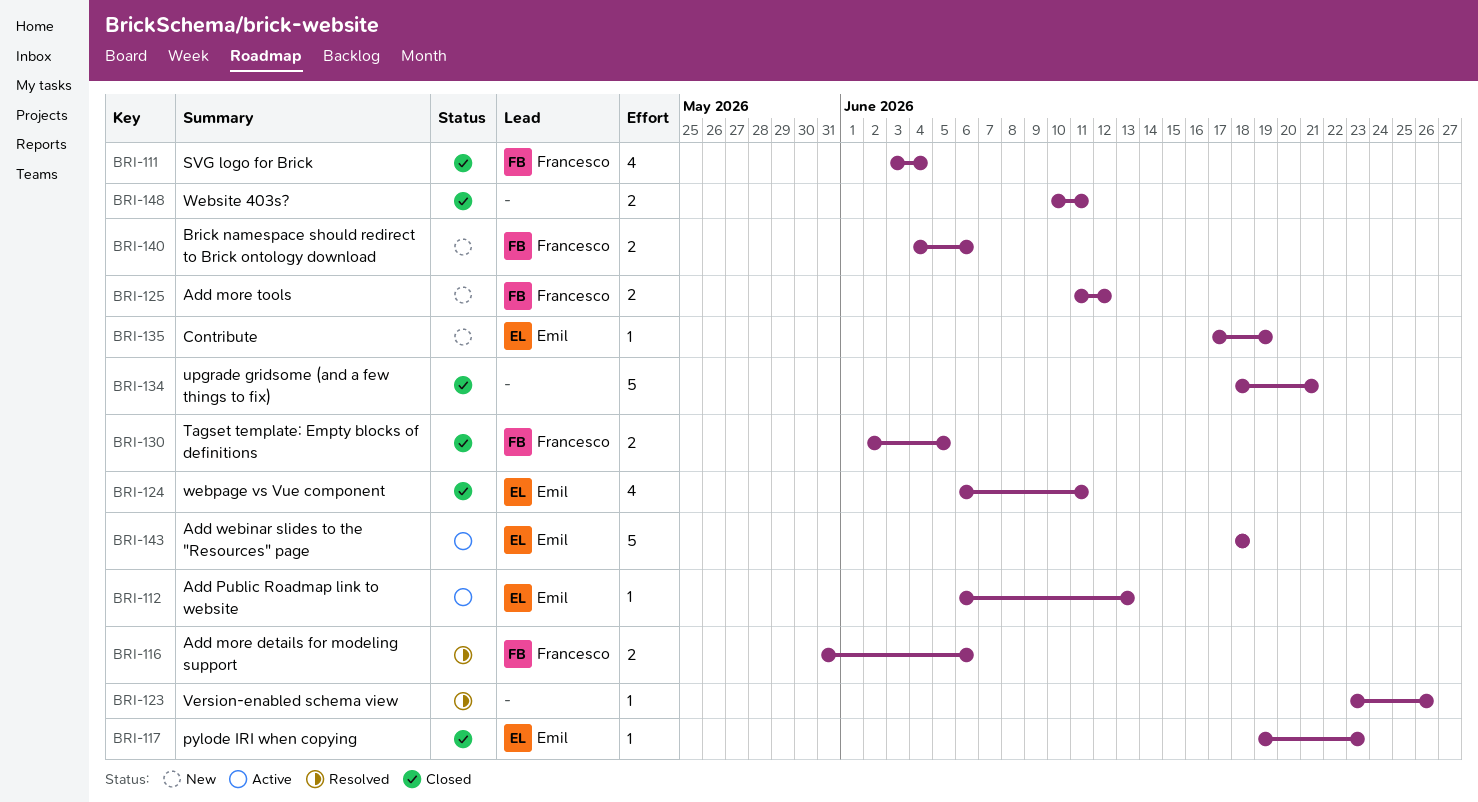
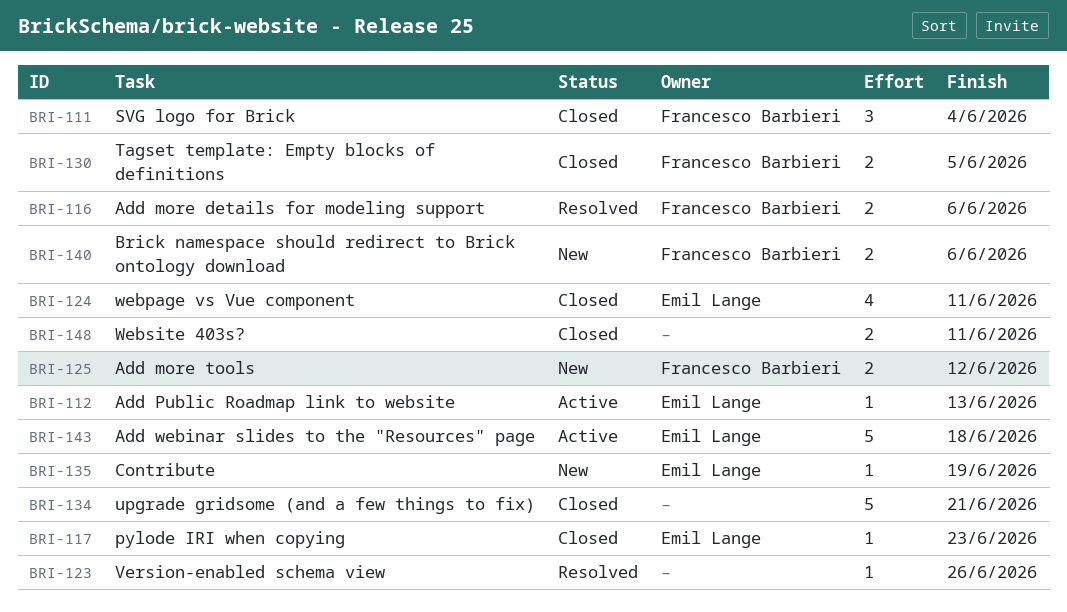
BRI-111, estimate: 4 -> 3

